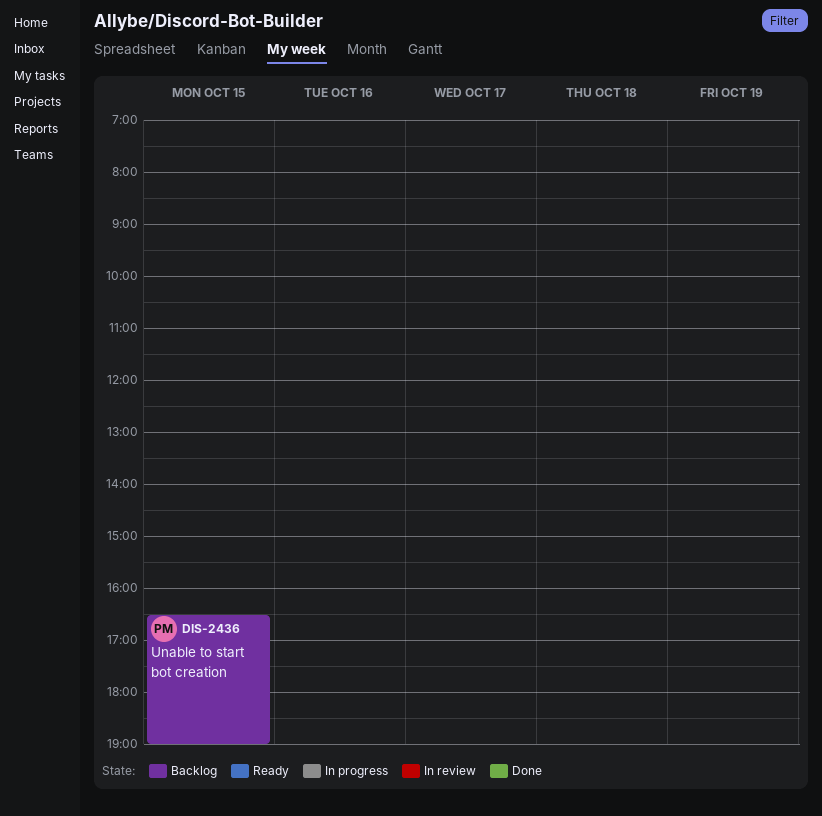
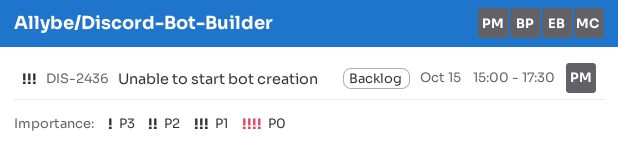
DIS-2436, begins: 16:30 -> 15:00
DIS-2436, ends: 19:00 -> 17:30

